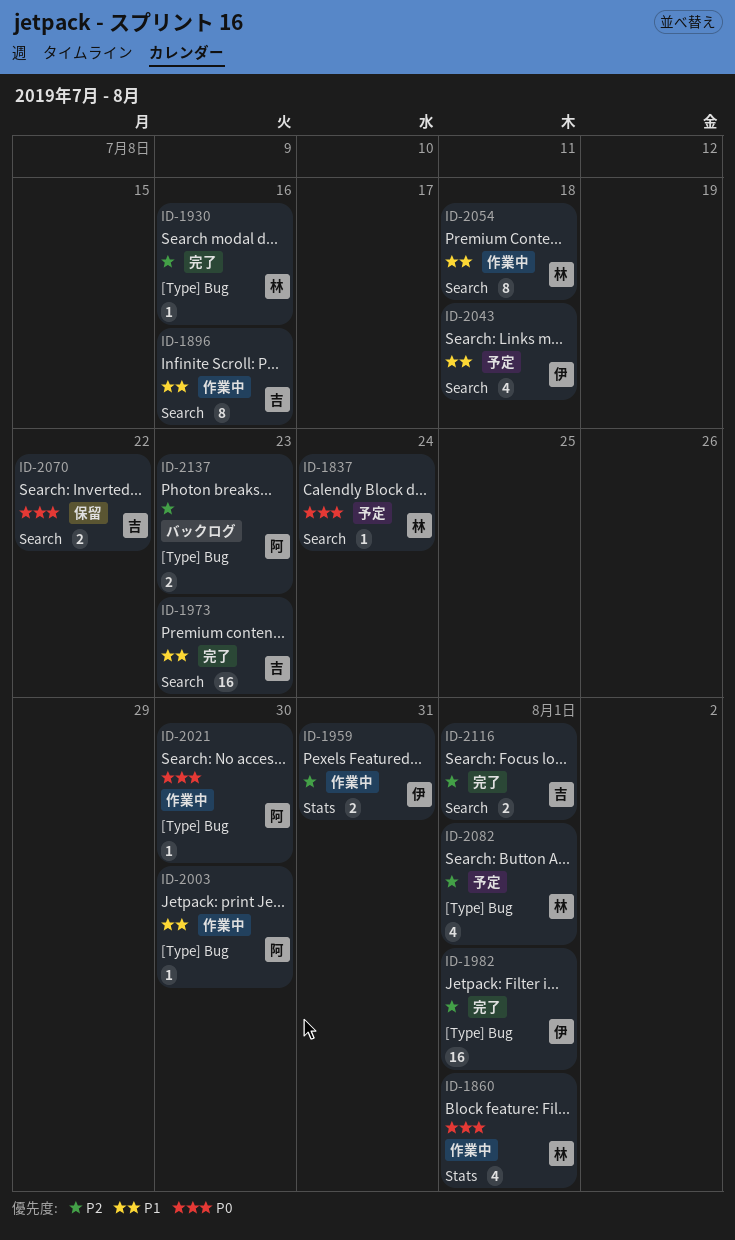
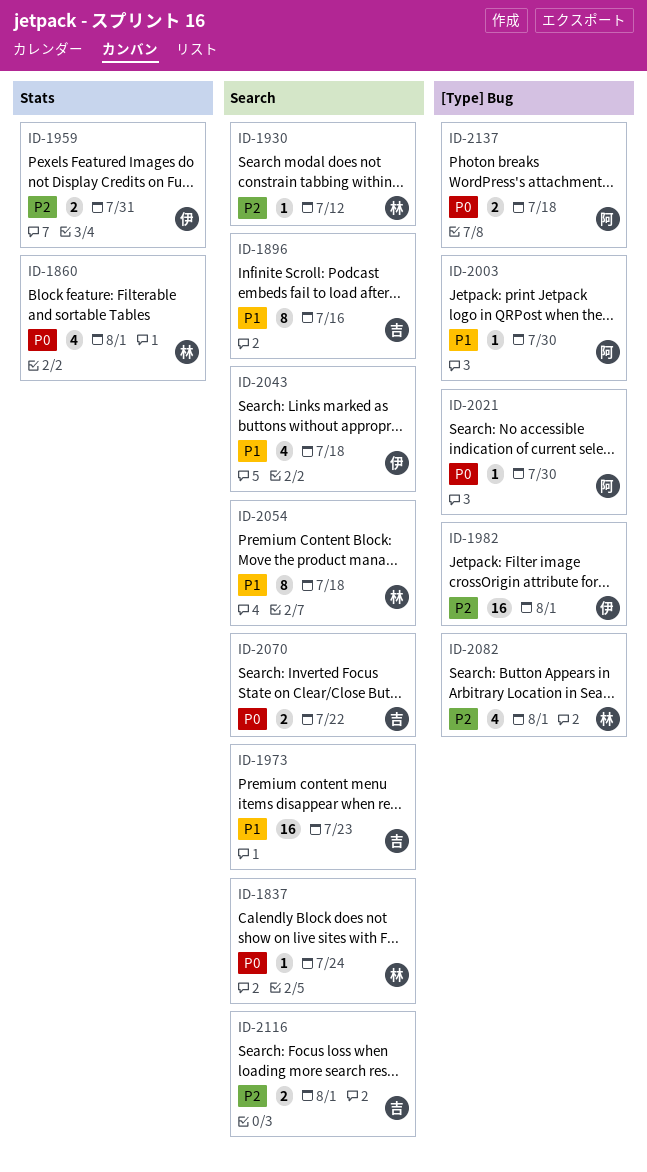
ID-1930, label: [Type] Bug -> Search
ID-1930, due: Jul 16 -> Jul 12
ID-2137, priority: P2 -> P0
ID-2137, due: Jul 23 -> Jul 18

